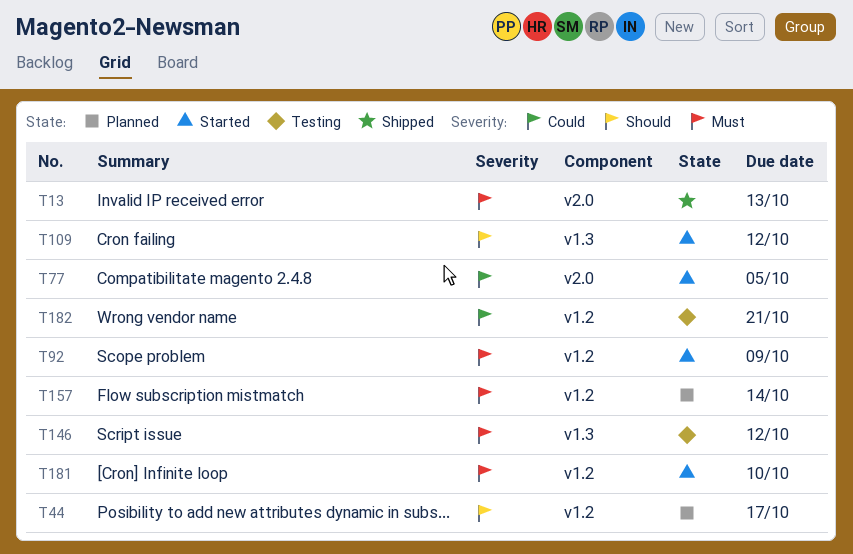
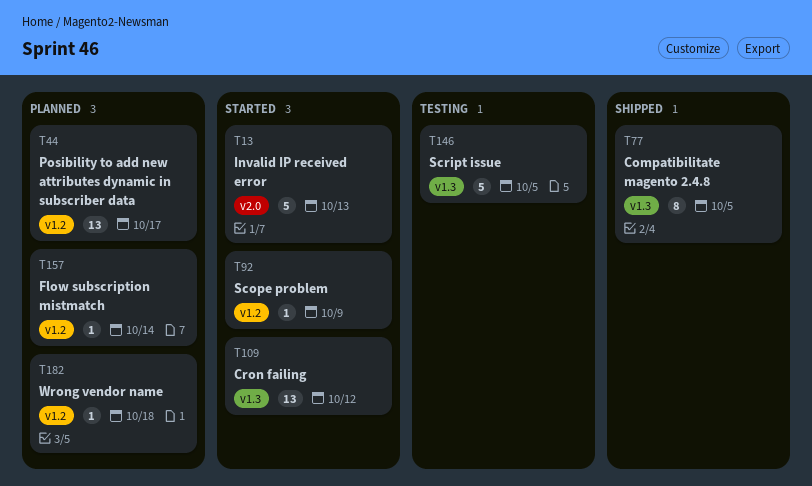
T13, status: Shipped -> Started
T77, status: Started -> Shipped
T77, label: v2.0 -> v1.3
T146, due: Oct 12 -> Oct 5
T181: present -> none
T182, status: Testing -> Planned
T182, due: Oct 21 -> Oct 18

